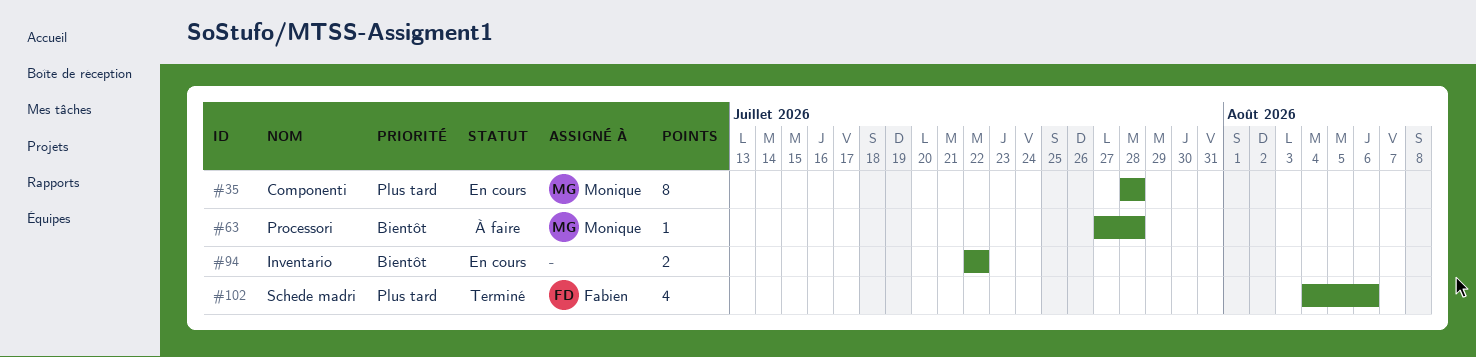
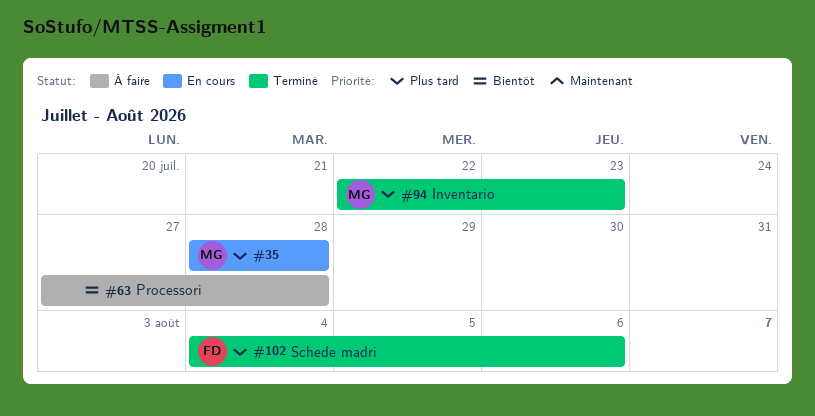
#63, owner: Monique -> none
#94, status: En cours -> Terminé
#94, owner: none -> Monique
#94, priority: Bientôt -> Plus tard
#94, due: Jul 22 -> Jul 23

